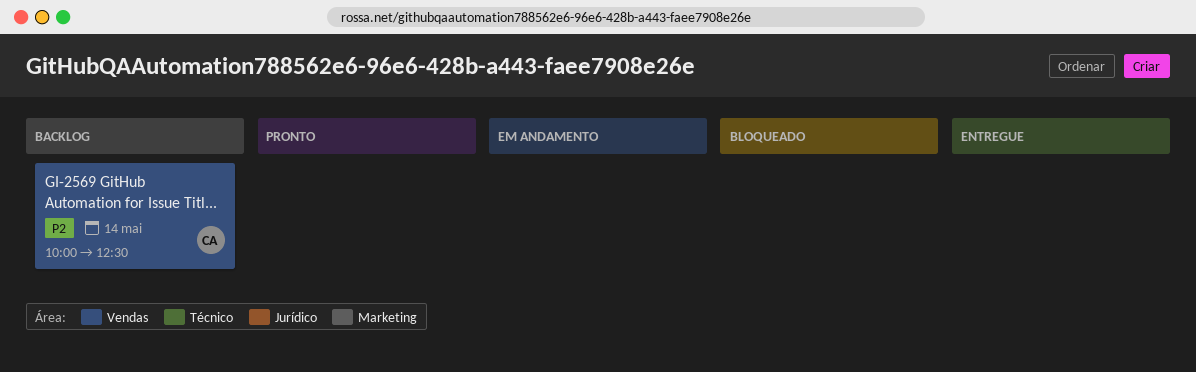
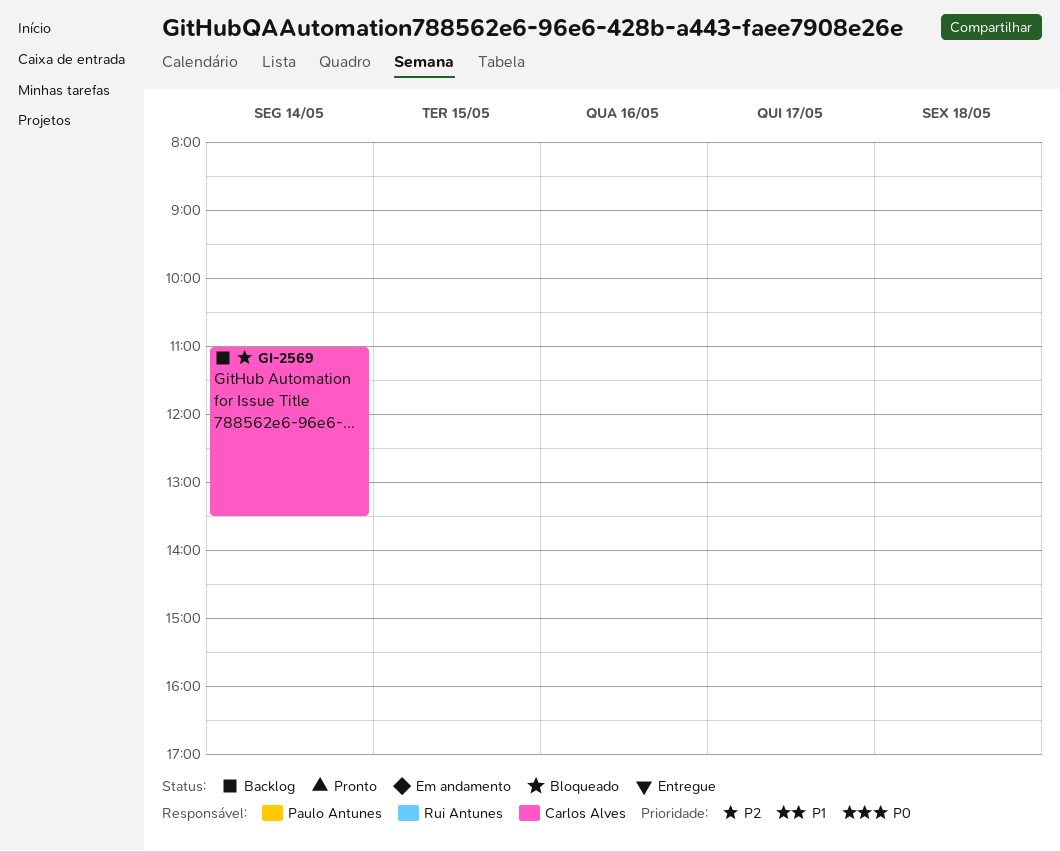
GI-2569, begins: 10:00 -> 11:00
GI-2569, ends: 12:30 -> 13:30

